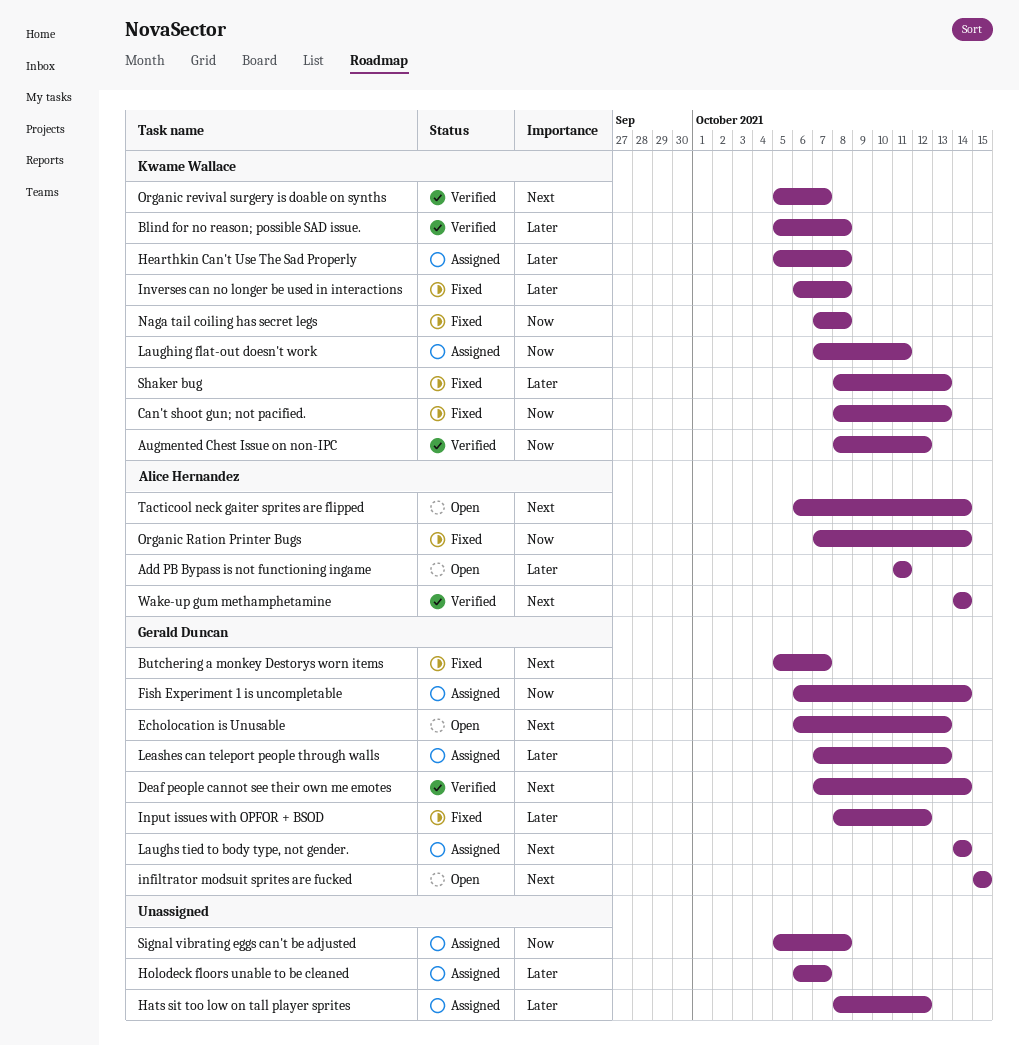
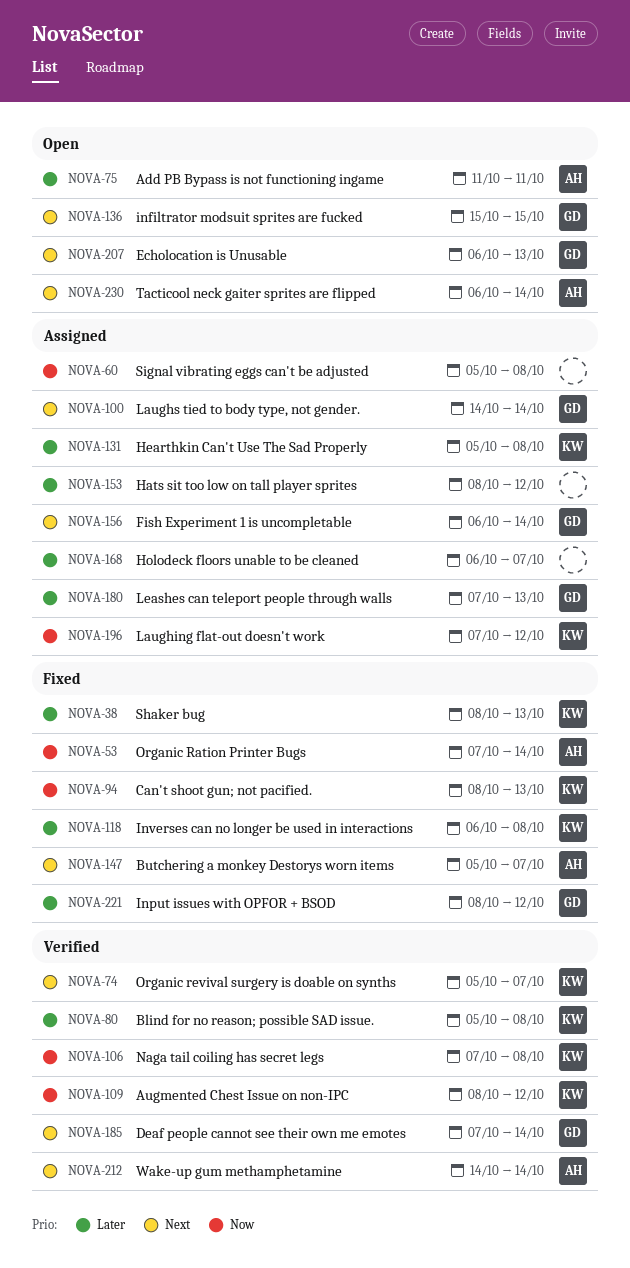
Butchering a monkey Destorys worn items, owner: Gerald Duncan -> Alice Hernandez
Fish Experiment 1 is uncompletable, priority: Now -> Next
Laughing flat-out doesn't work, due: Oct 11 -> Oct 12
Naga tail coiling has secret legs, status: Fixed -> Verified

